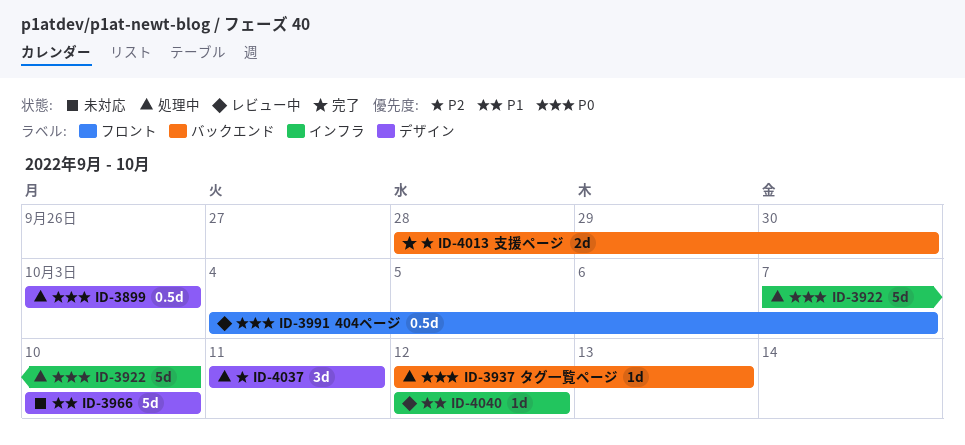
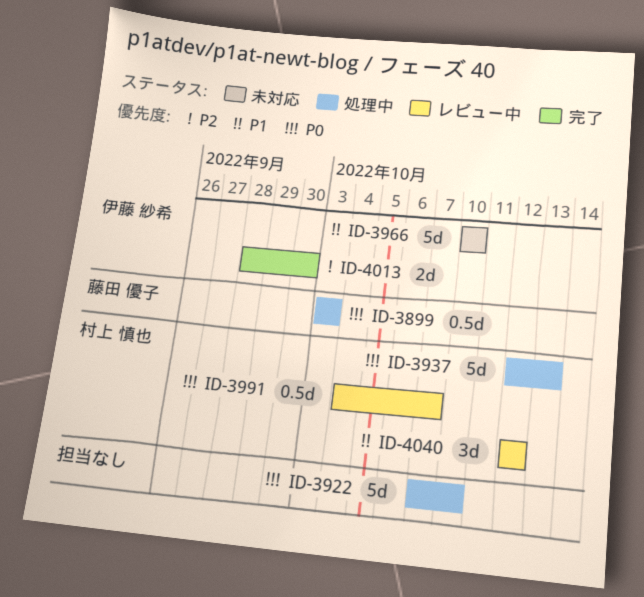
ID-3937, estimate: 1d -> 5d
ID-4037: present -> none
ID-4040, estimate: 1d -> 3d

